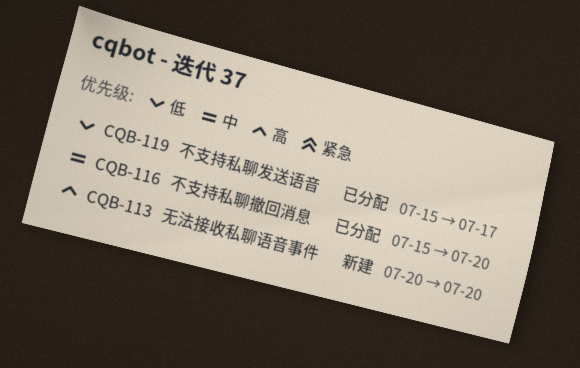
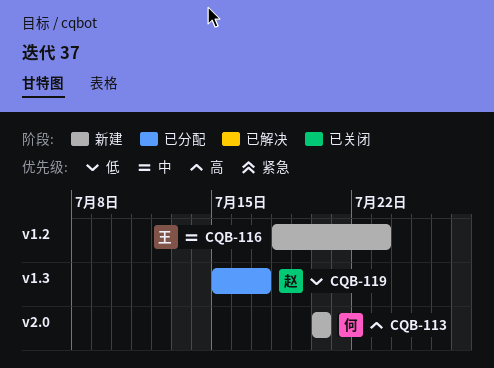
CQB-116, status: 已分配 -> 新建
CQB-116, start: Jul 15 -> Jul 18
CQB-116, due: Jul 20 -> Jul 23

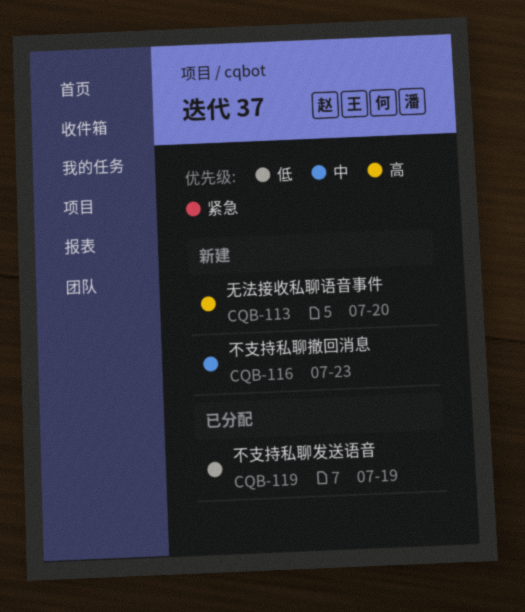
CQB-119, due: Jul 17 -> Jul 19

